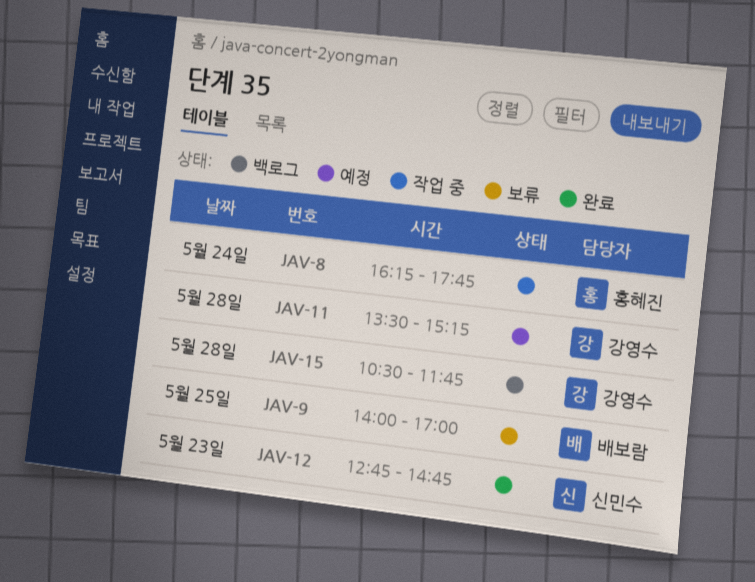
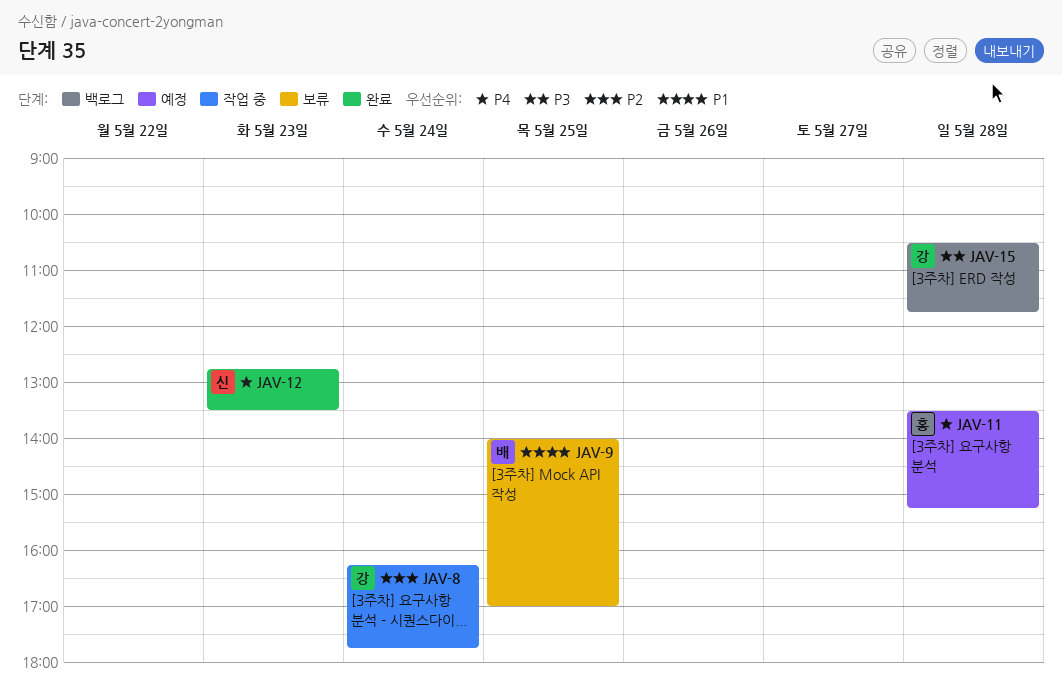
JAV-8, owner: 홍혜진 -> 강영수
JAV-11, owner: 강영수 -> 홍혜진
JAV-12, ends: 14:45 -> 13:30

